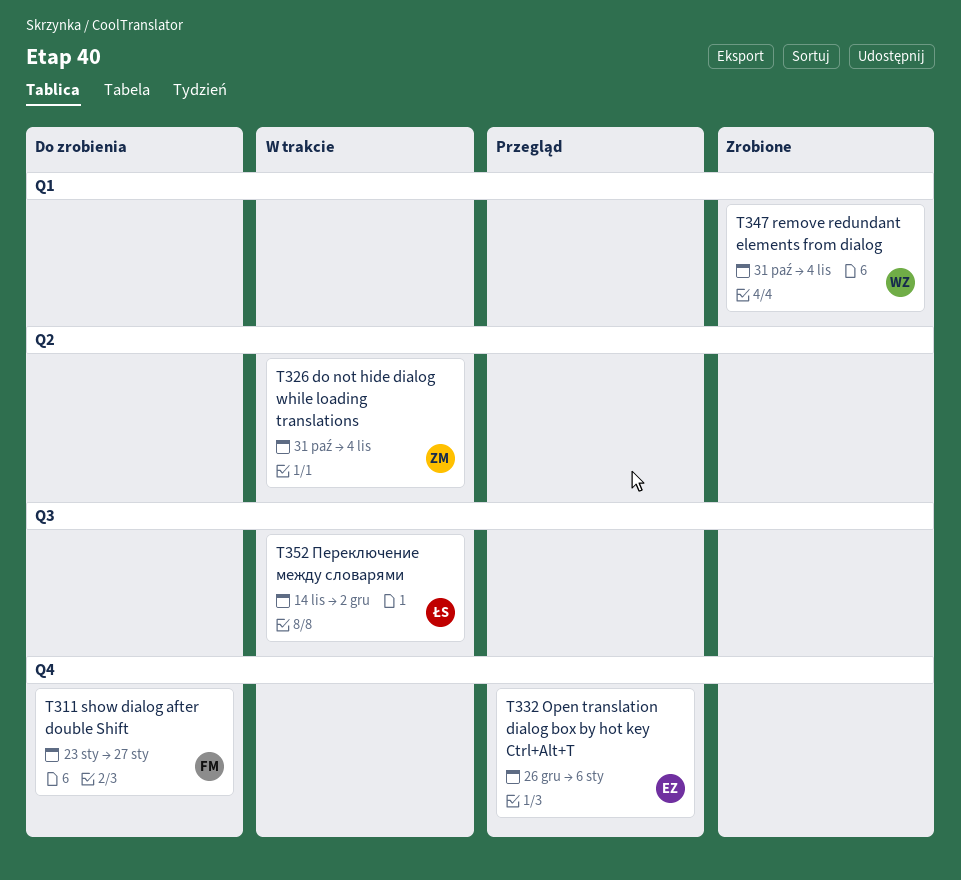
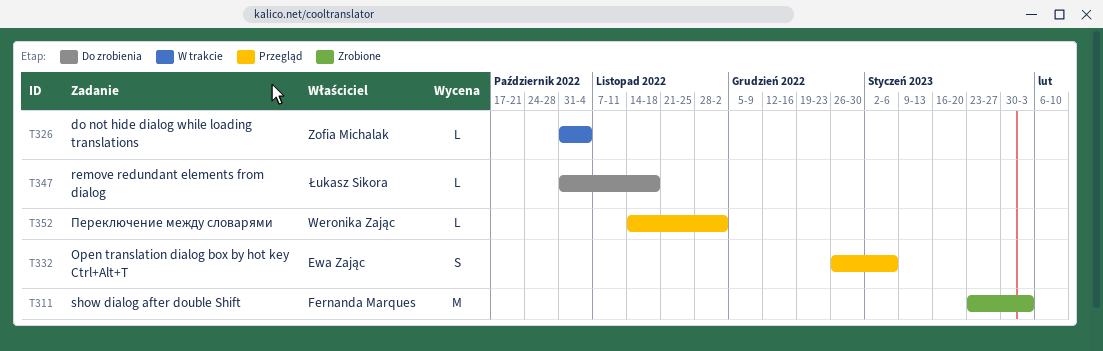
T311, status: Do zrobienia -> Zrobione
T311, due: Jan 27 -> Feb 3
T347, status: Zrobione -> Do zrobienia
T347, owner: Weronika Zając -> Łukasz Sikora
T347, due: Nov 4 -> Nov 18
T352, status: W trakcie -> Przegląd
T352, owner: Łukasz Sikora -> Weronika Zając

